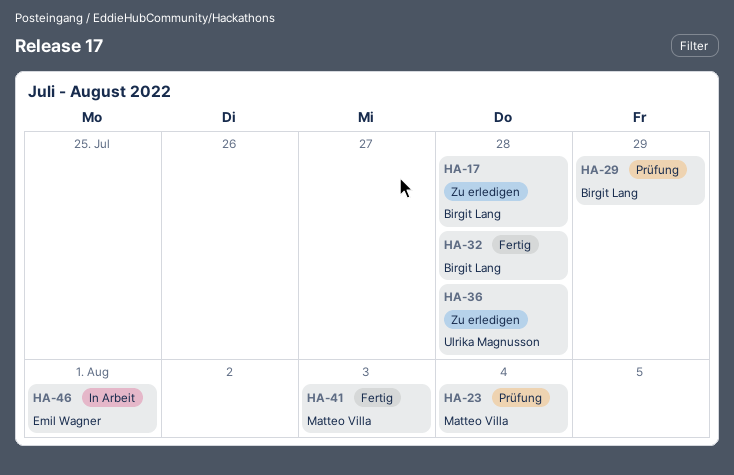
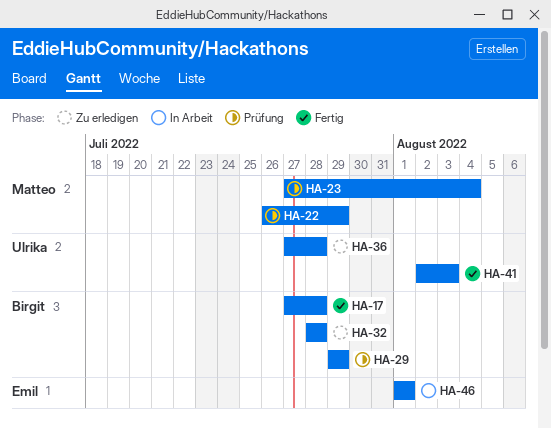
HA-17, status: Zu erledigen -> Fertig
HA-22: none -> present
HA-32, status: Fertig -> Zu erledigen
HA-41, owner: Matteo Villa -> Ulrika Magnusson

